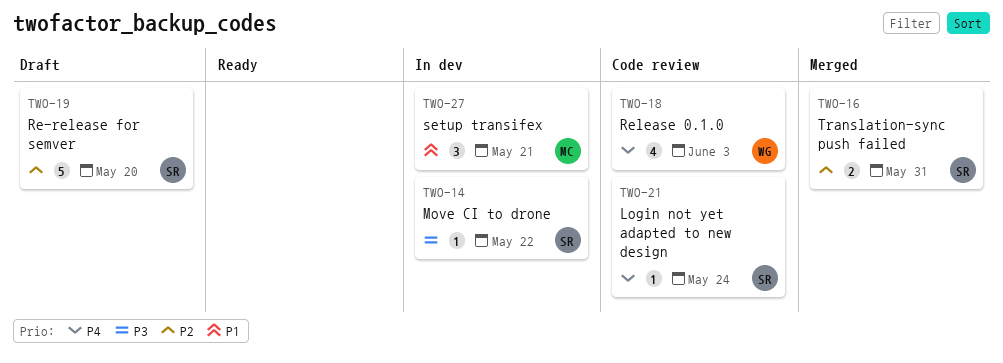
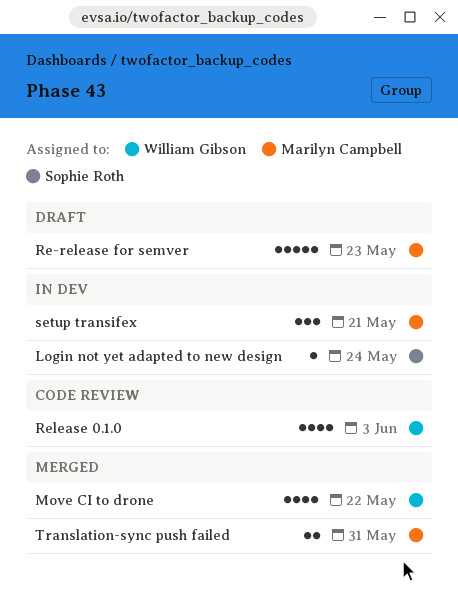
Login not yet adapted to new design, status: Code review -> In dev
Move CI to drone, status: In dev -> Merged
Move CI to drone, owner: Sophie Roth -> William Gibson
Move CI to drone, estimate: 1 -> 4
Re-release for semver, owner: Sophie Roth -> Marilyn Campbell
Re-release for semver, due: May 20 -> May 23
Translation-sync push failed, owner: Sophie Roth -> Marilyn Campbell

